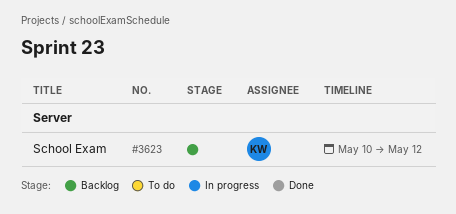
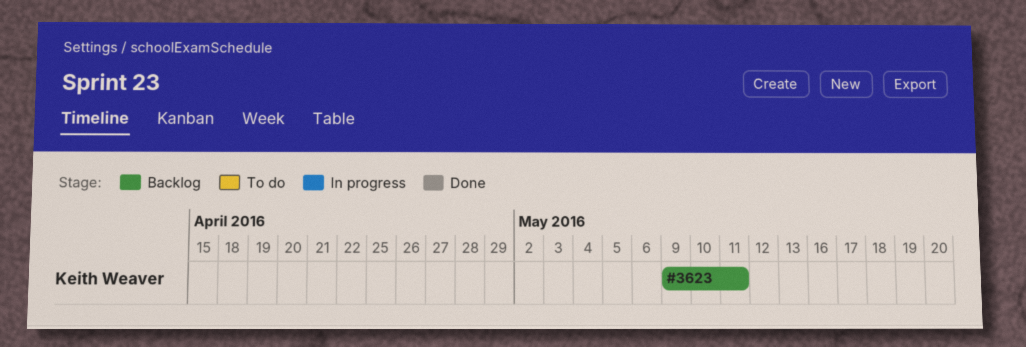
#3623, start: May 10 -> May 9
#3623, due: May 12 -> May 11

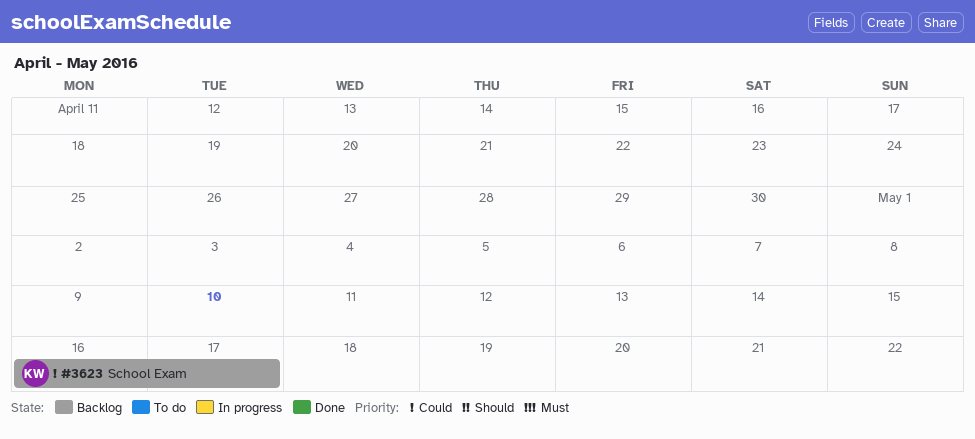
#3623, start: May 9 -> May 16
#3623, due: May 11 -> May 17

